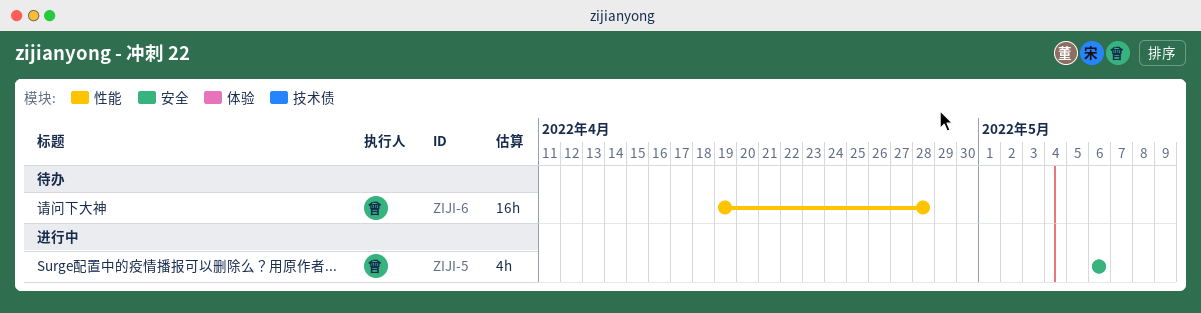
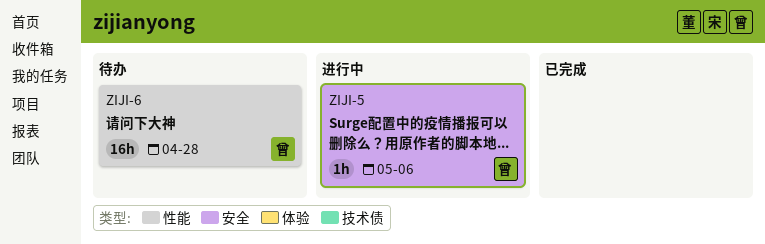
ZIJI-5, estimate: 4h -> 1h

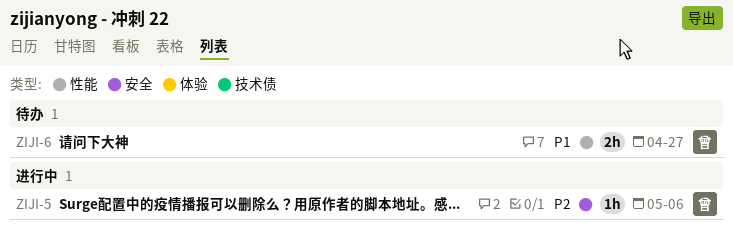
ZIJI-6, estimate: 16h -> 2h
ZIJI-6, due: Apr 28 -> Apr 27

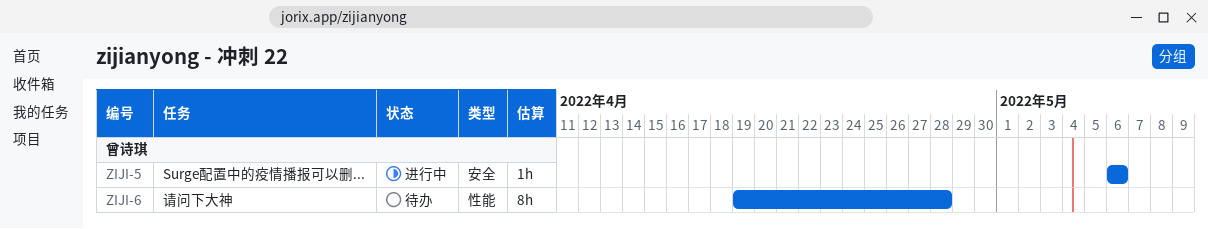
ZIJI-6, estimate: 2h -> 8h
ZIJI-6, due: Apr 27 -> Apr 28

